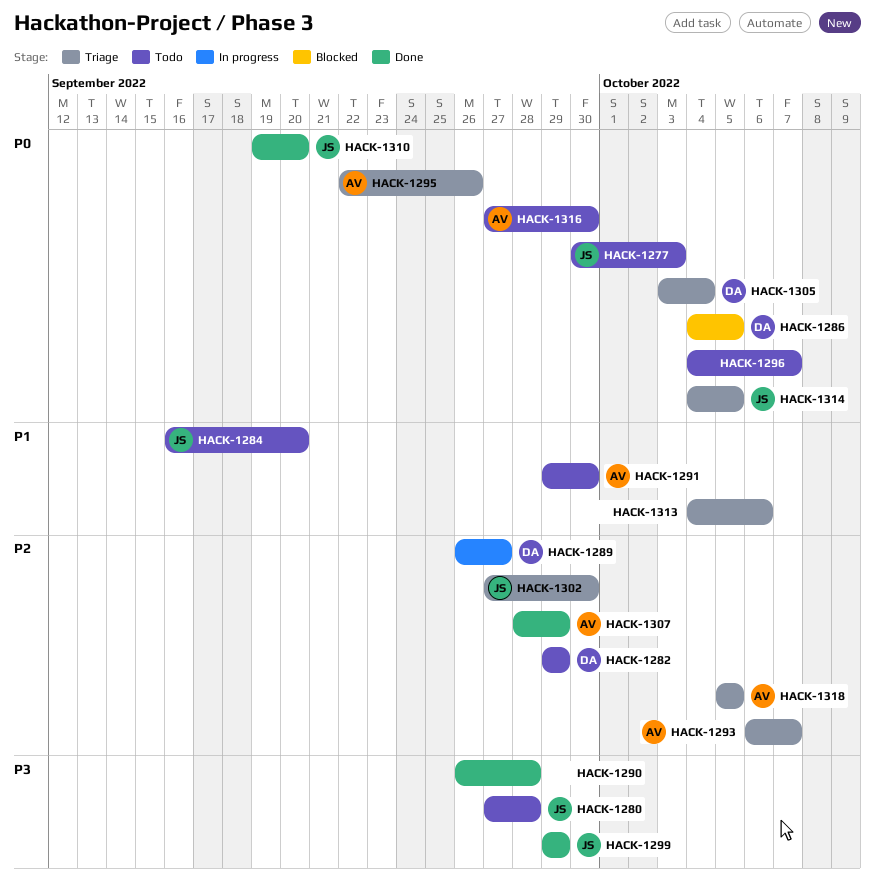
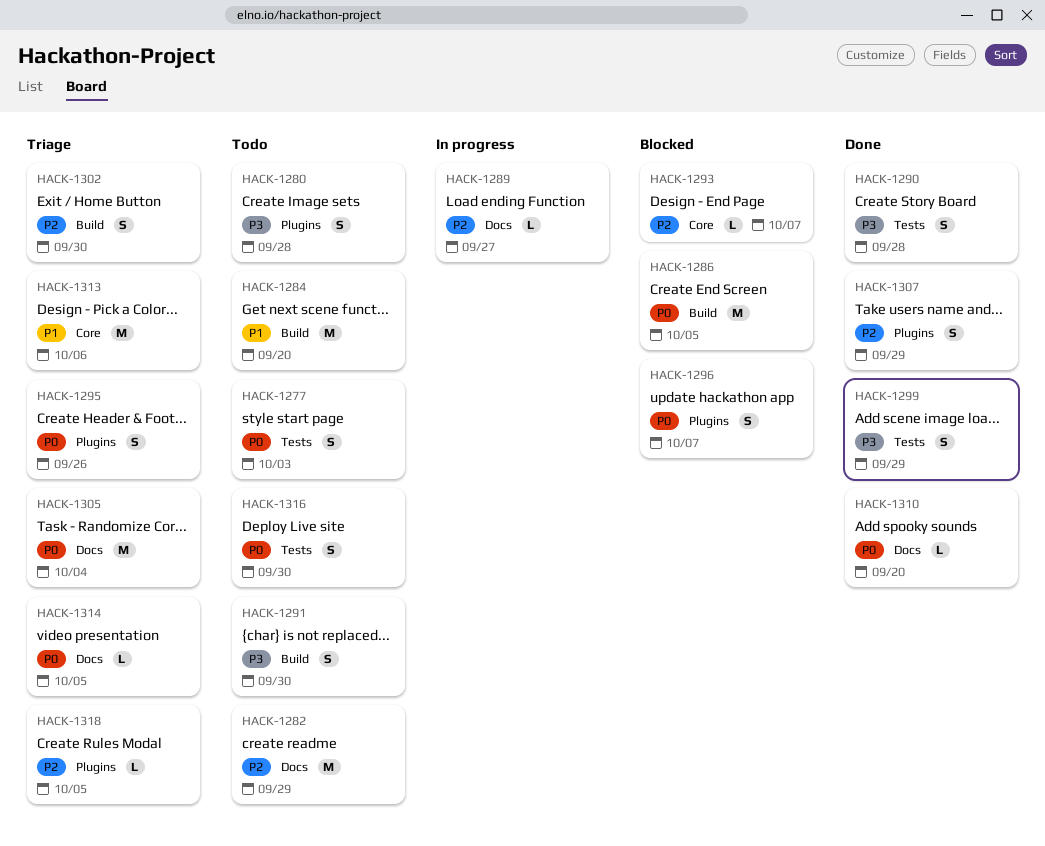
HACK-1291, priority: P1 -> P3
HACK-1293, status: Triage -> Blocked
HACK-1296, status: Todo -> Blocked

